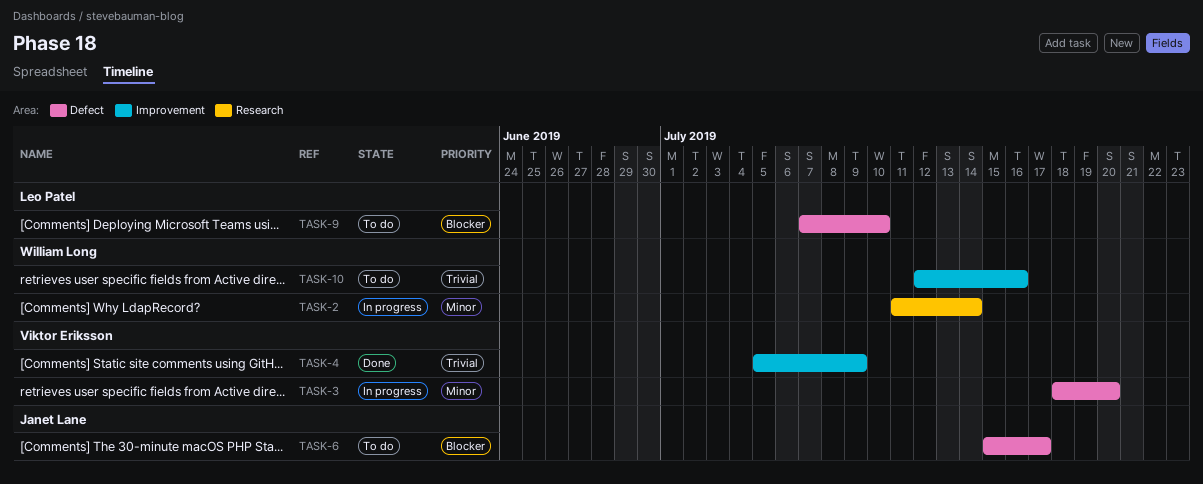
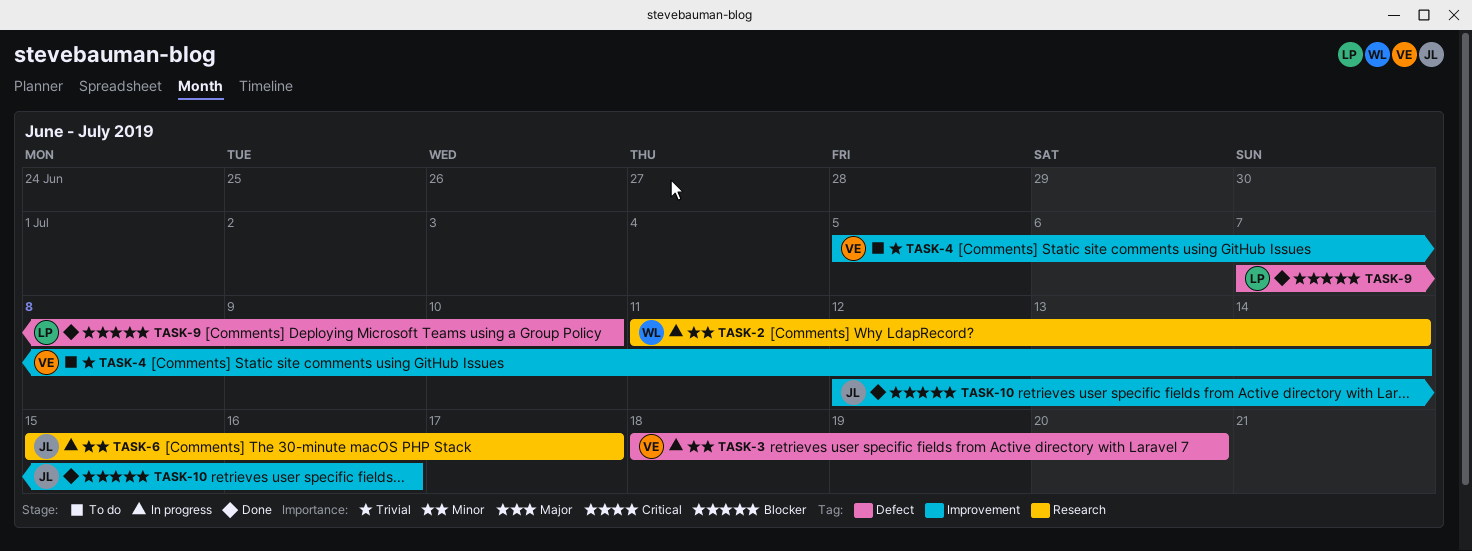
TASK-4, status: Done -> To do
TASK-4, due: Jul 9 -> Jul 14
TASK-6, status: To do -> In progress
TASK-6, priority: Blocker -> Minor
TASK-6, label: Defect -> Research
TASK-9, status: To do -> Done
TASK-10, status: To do -> Done
TASK-10, owner: William Long -> Janet Lane
TASK-10, priority: Trivial -> Blocker

